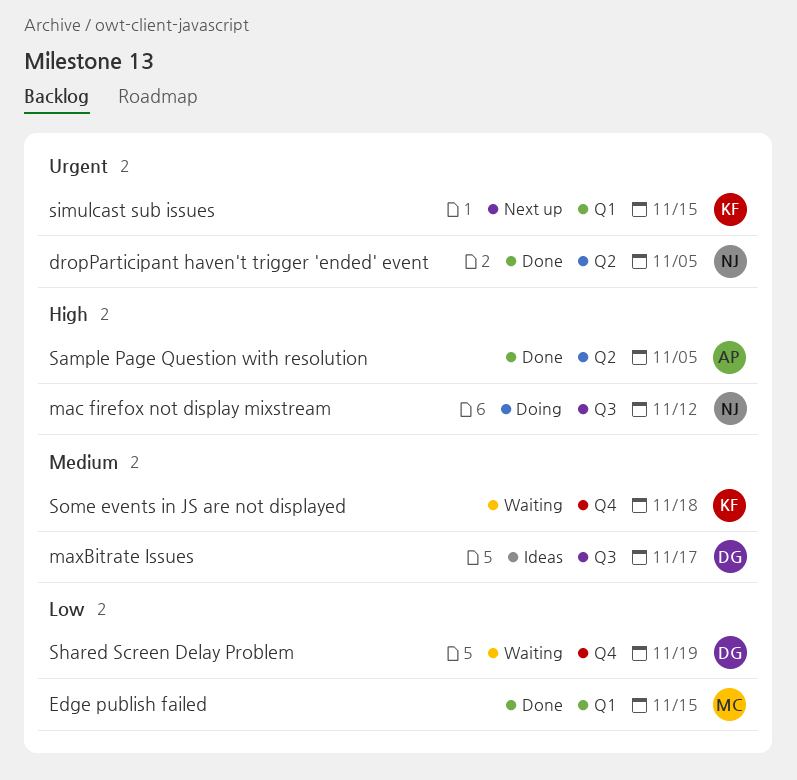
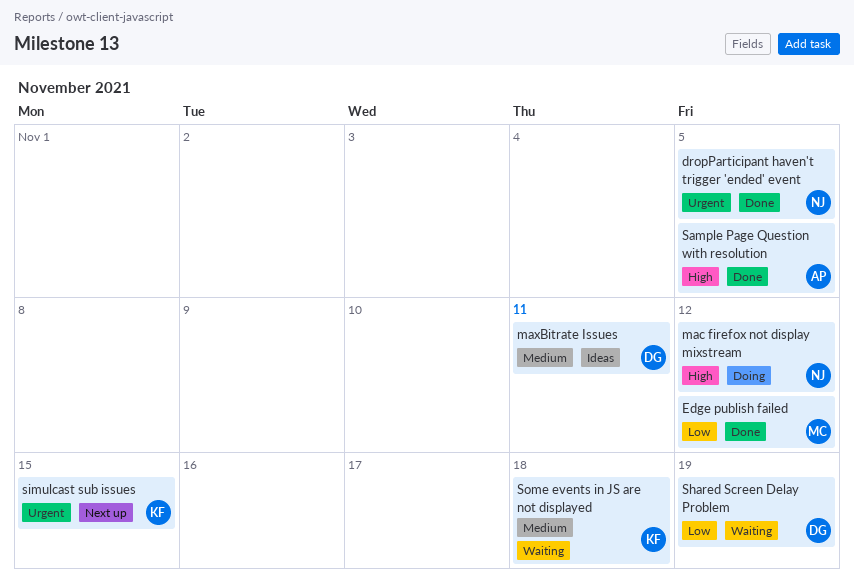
Edge publish failed, due: Nov 15 -> Nov 12
maxBitrate Issues, due: Nov 17 -> Nov 11

